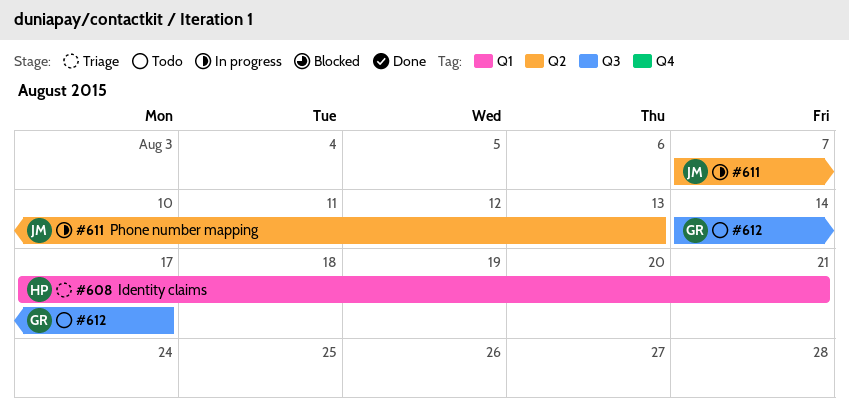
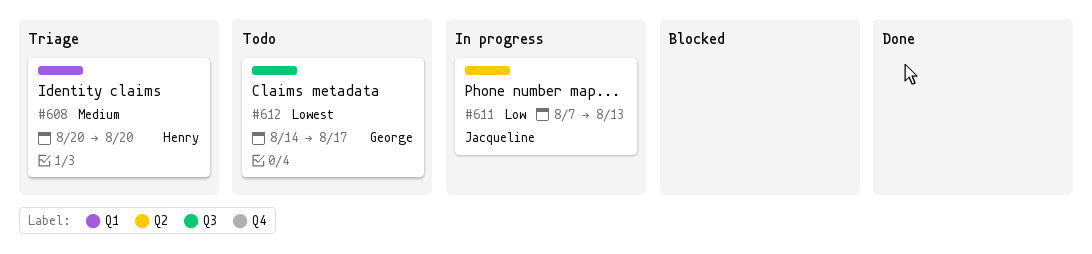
#608, start: Aug 17 -> Aug 20
#608, due: Aug 21 -> Aug 20

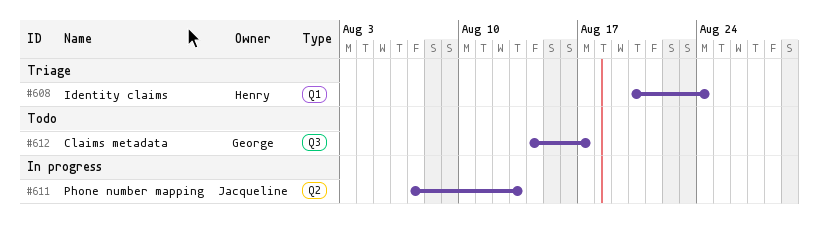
#608, due: Aug 20 -> Aug 24

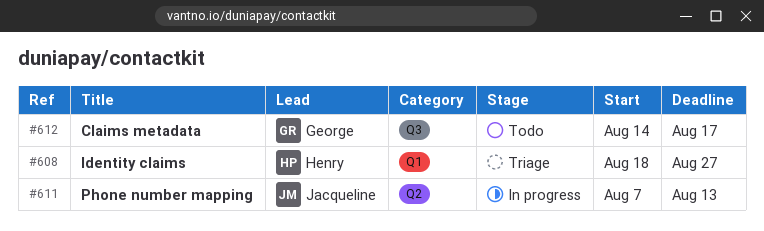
#608, start: Aug 20 -> Aug 18
#608, due: Aug 24 -> Aug 27

